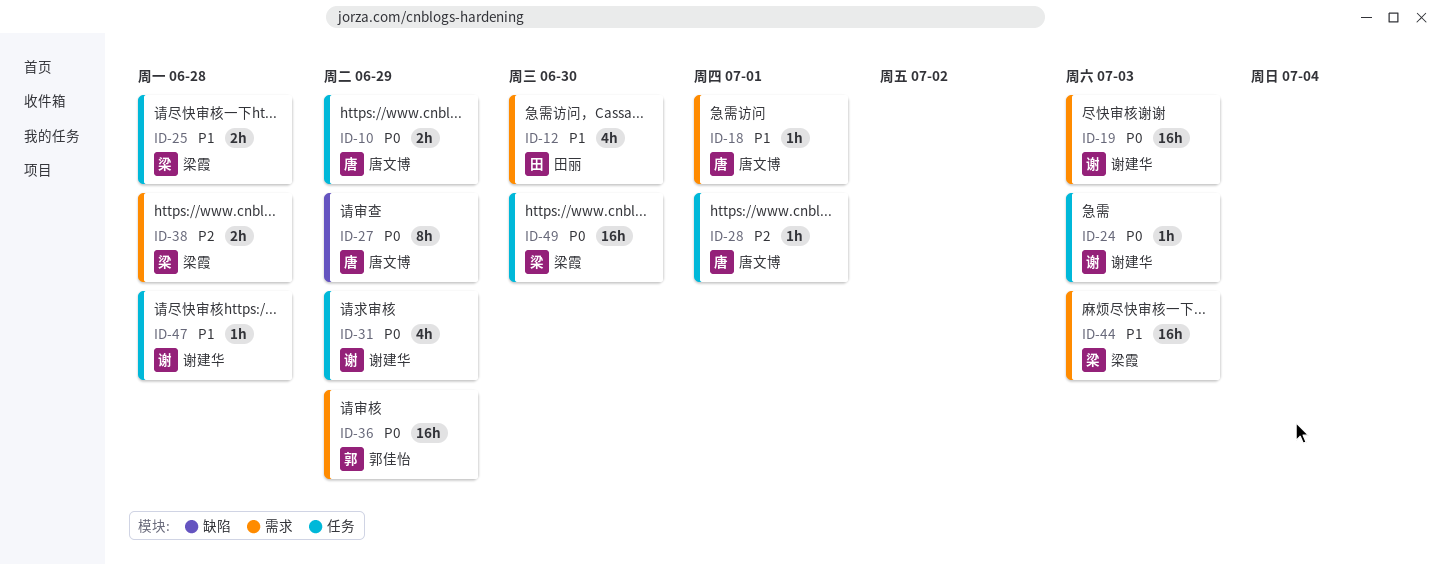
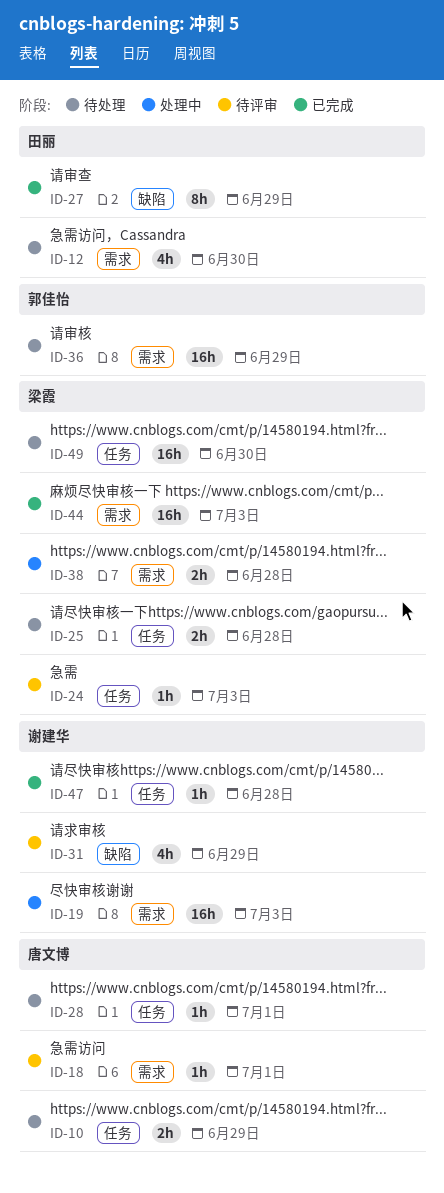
ID-24, owner: 谢建华 -> 梁霞
ID-27, owner: 唐文博 -> 田丽
ID-31, label: 任务 -> 缺陷

